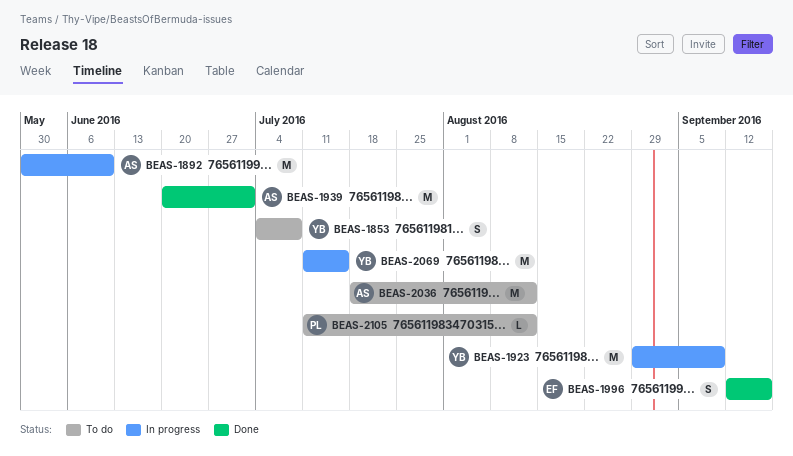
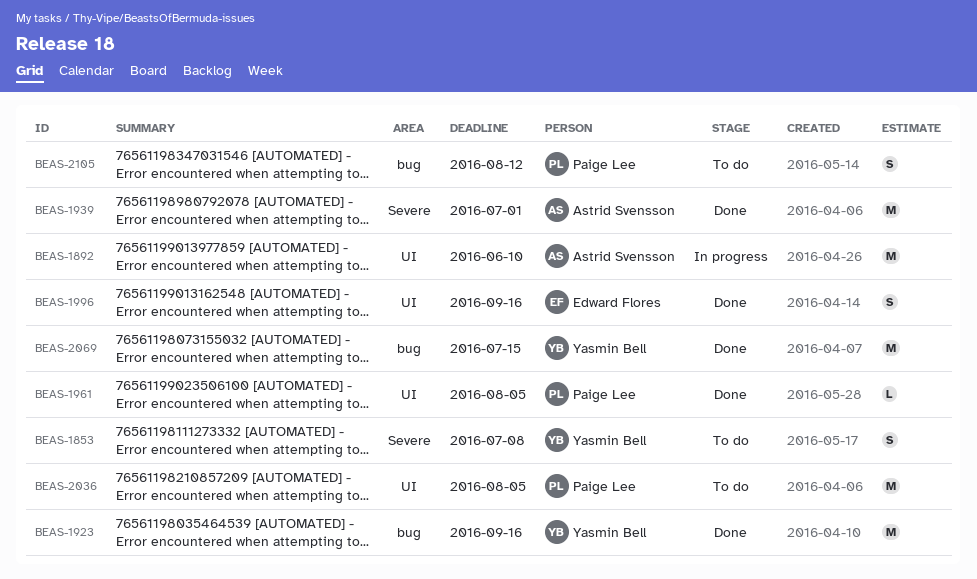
BEAS-1923, status: In progress -> Done
BEAS-1923, due: Sep 9 -> Sep 16
BEAS-1961: none -> present
BEAS-2036, owner: Astrid Svensson -> Paige Lee
BEAS-2036, due: Aug 12 -> Aug 5
BEAS-2069, status: In progress -> Done
BEAS-2105, estimate: L -> S

